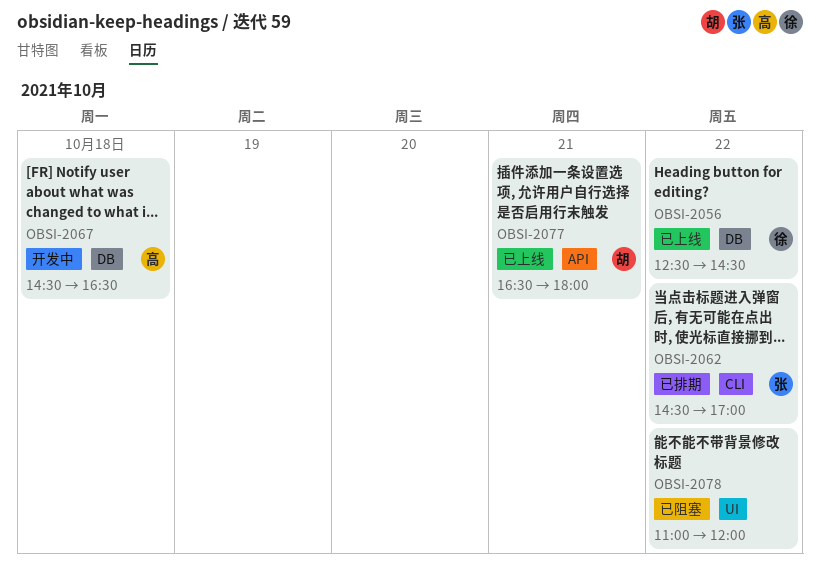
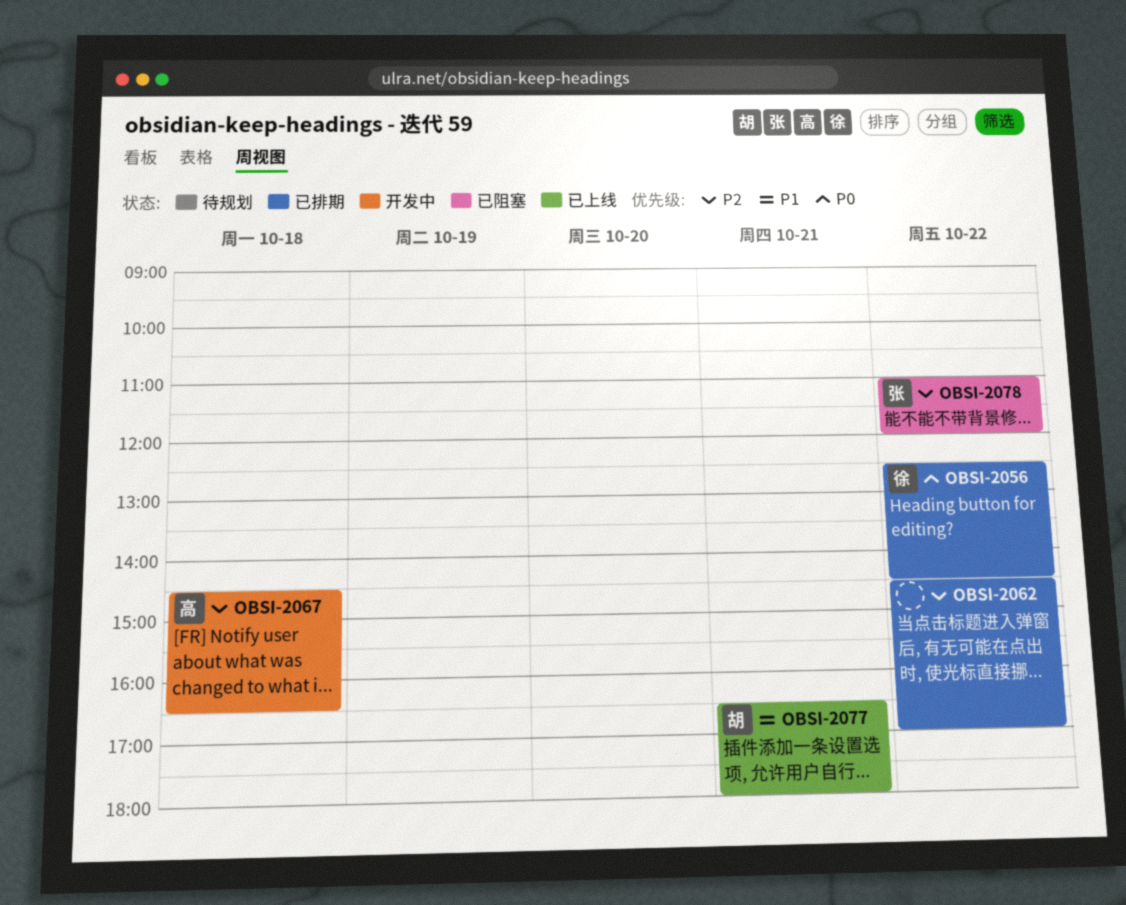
OBSI-2056, status: 已上线 -> 已排期
OBSI-2062, owner: 张 -> none
OBSI-2078, owner: none -> 张

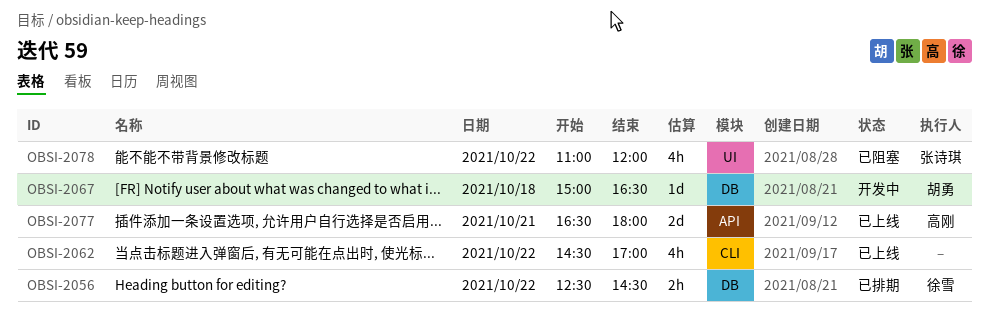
OBSI-2062, status: 已排期 -> 已上线
OBSI-2067, owner: 高刚 -> 胡勇
OBSI-2067, begins: 14:30 -> 15:00
OBSI-2077, owner: 胡勇 -> 高刚

